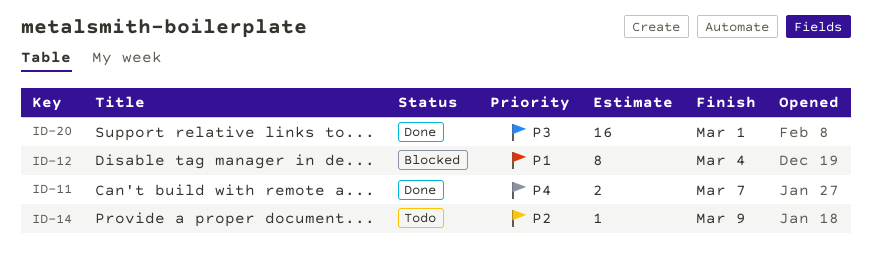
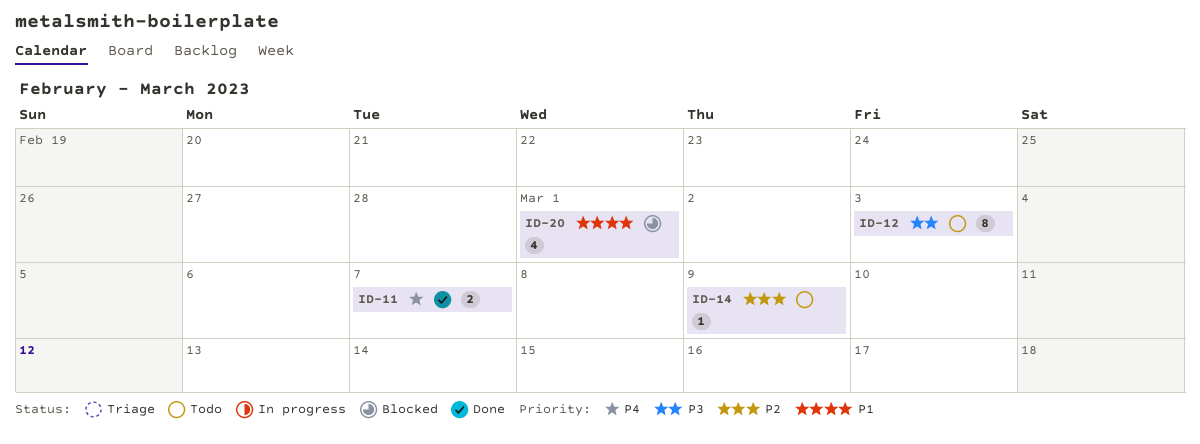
ID-12, status: Blocked -> Todo
ID-12, priority: P1 -> P3
ID-12, due: Mar 4 -> Mar 3
ID-20, status: Done -> Blocked
ID-20, priority: P3 -> P1
ID-20, estimate: 16 -> 4

